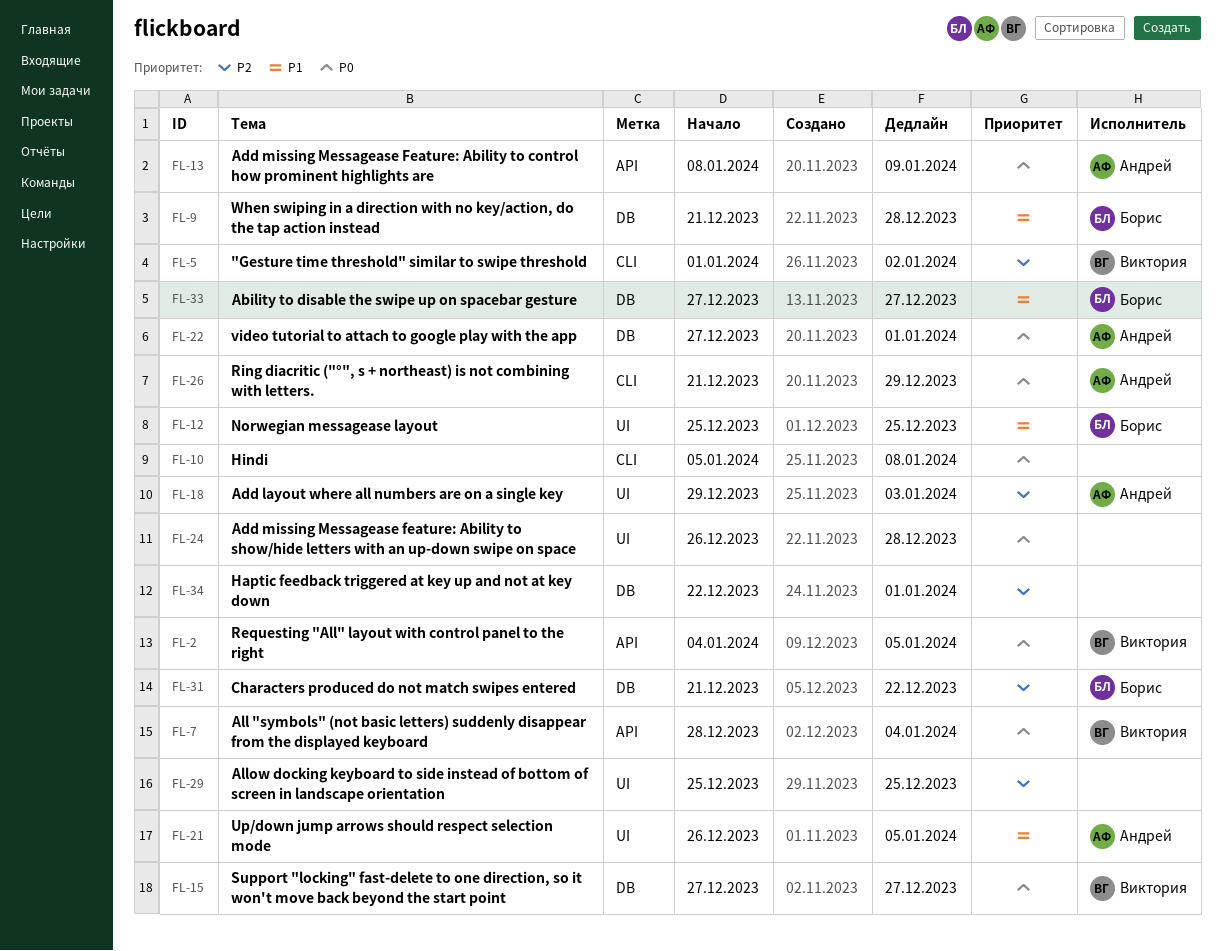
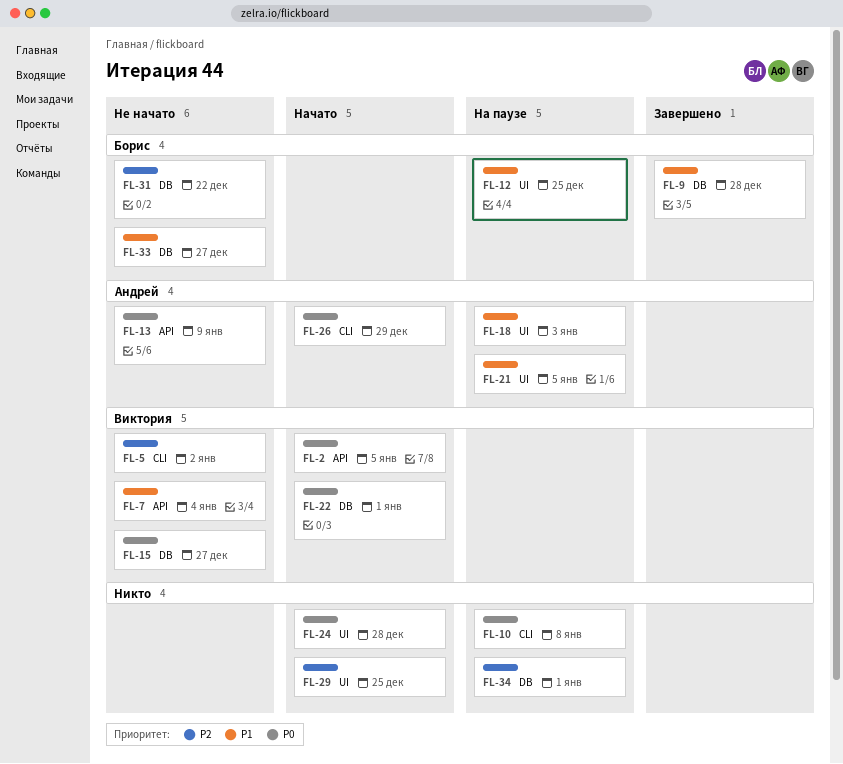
FL-7, priority: P0 -> P1
FL-18, priority: P2 -> P1
FL-22, owner: Андрей -> Виктория

